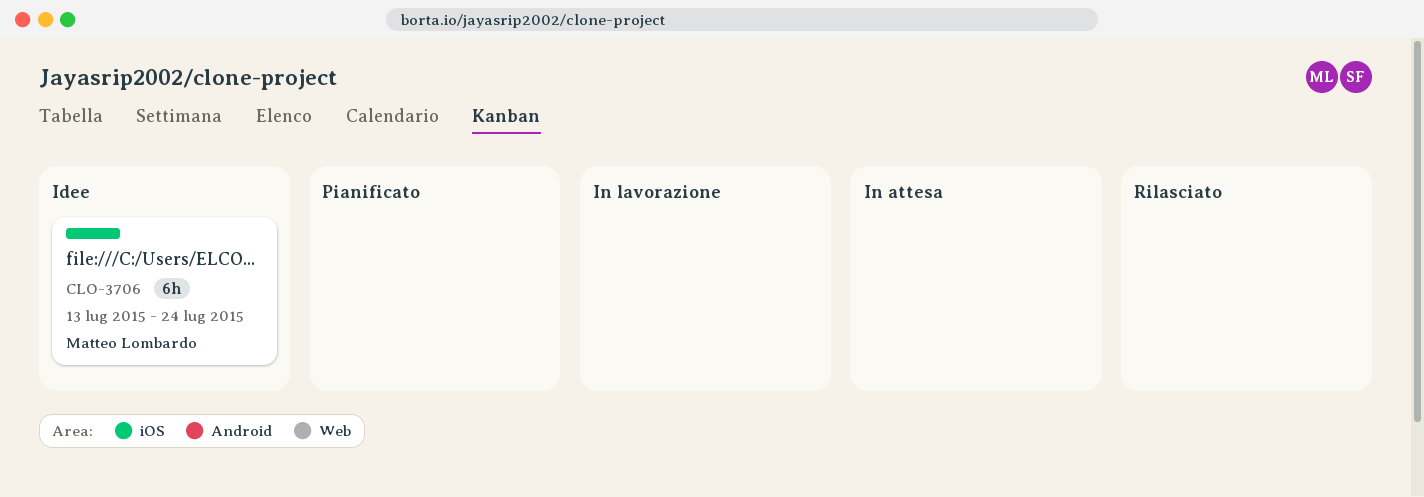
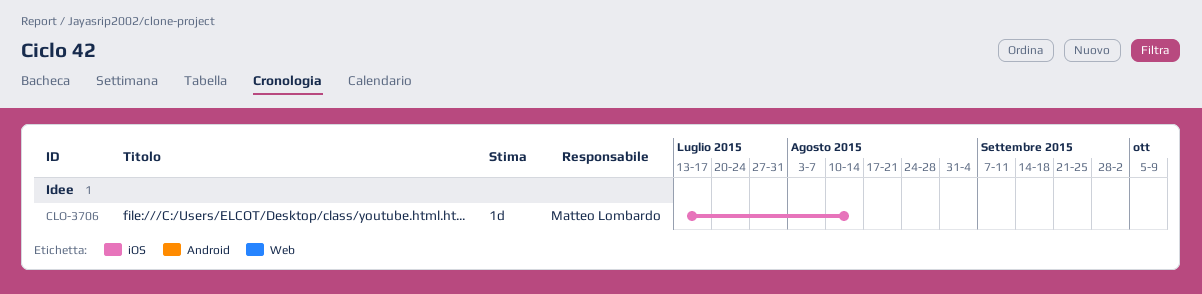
CLO-3706, estimate: 6h -> 1d
CLO-3706, due: Jul 24 -> Aug 14

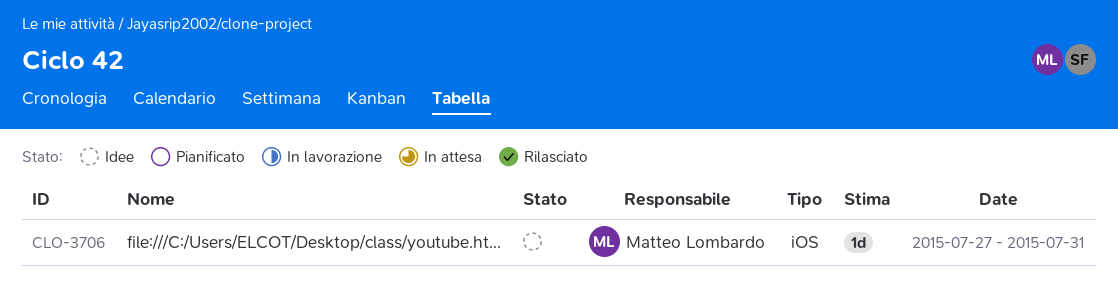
CLO-3706, start: Jul 13 -> Jul 27
CLO-3706, due: Aug 14 -> Jul 31

